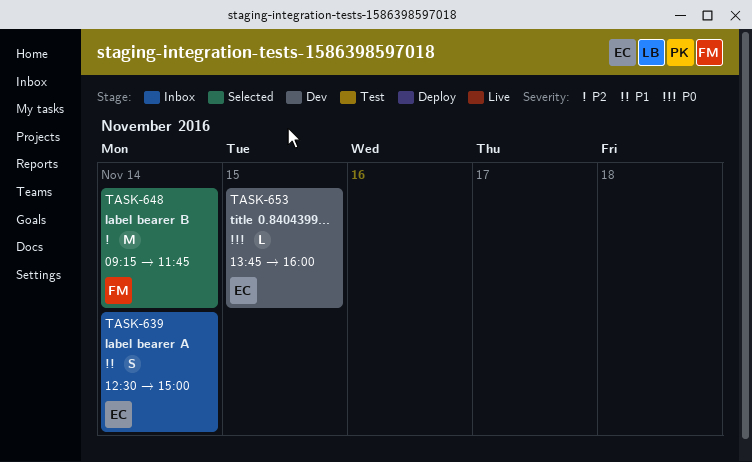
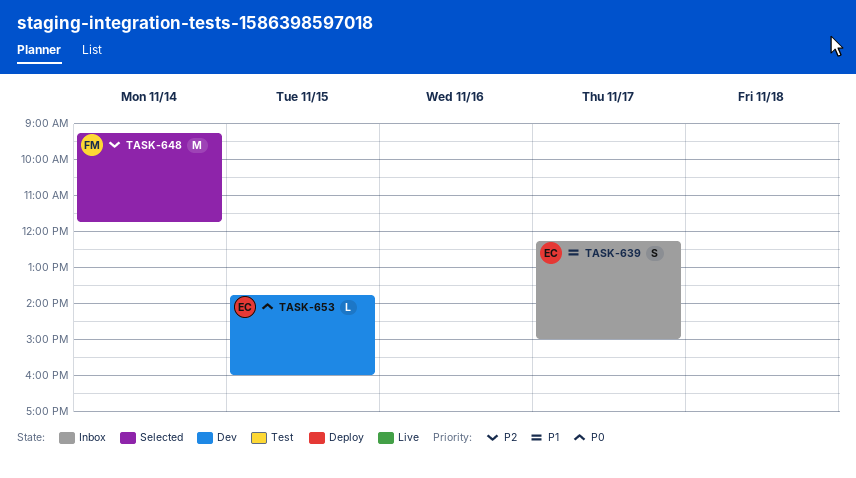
TASK-639, day: Nov 14 -> Nov 17
TASK-639, begins: 12:30 -> 12:15

